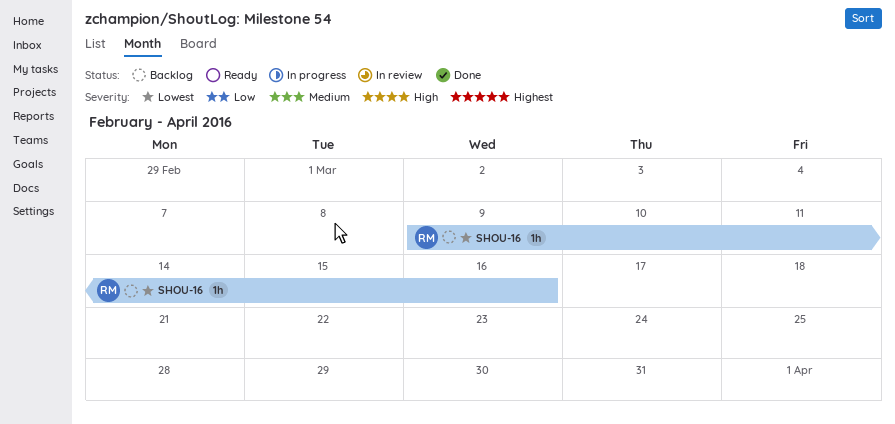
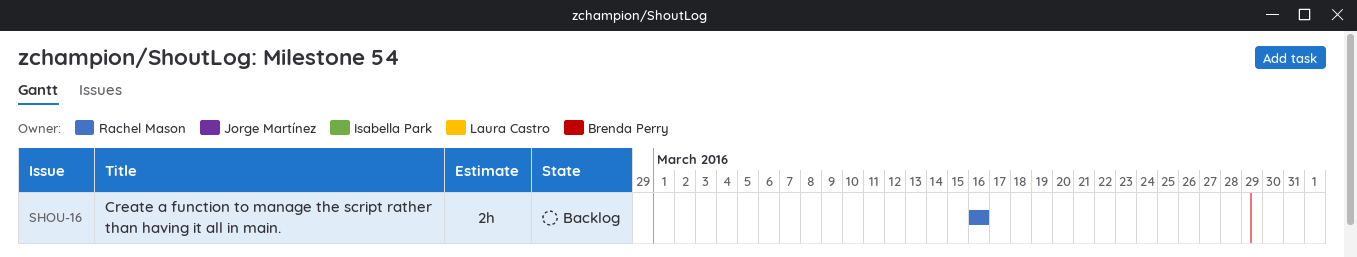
SHOU-16, estimate: 1h -> 2h
SHOU-16, start: Mar 9 -> Mar 16

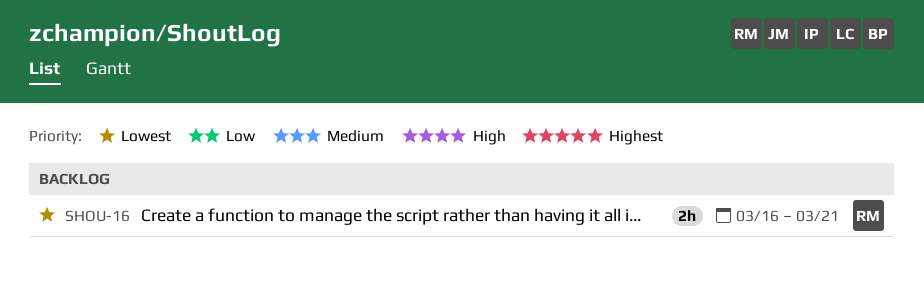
SHOU-16, due: Mar 16 -> Mar 21

